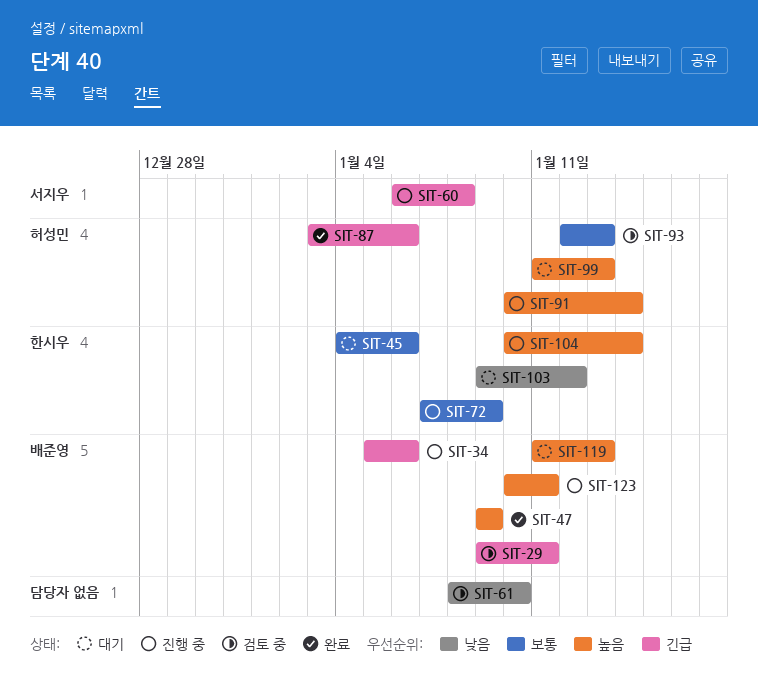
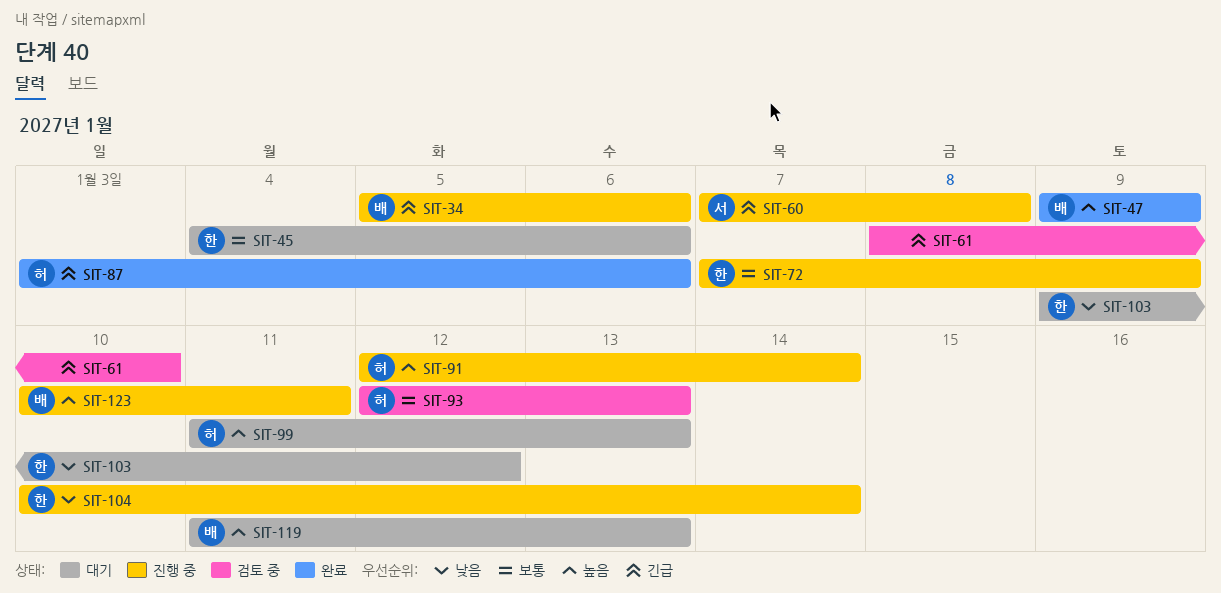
SIT-29: present -> none
SIT-60, start: Jan 6 -> Jan 7
SIT-61, priority: 낮음 -> 긴급
SIT-91, start: Jan 10 -> Jan 12
SIT-104, priority: 높음 -> 낮음

